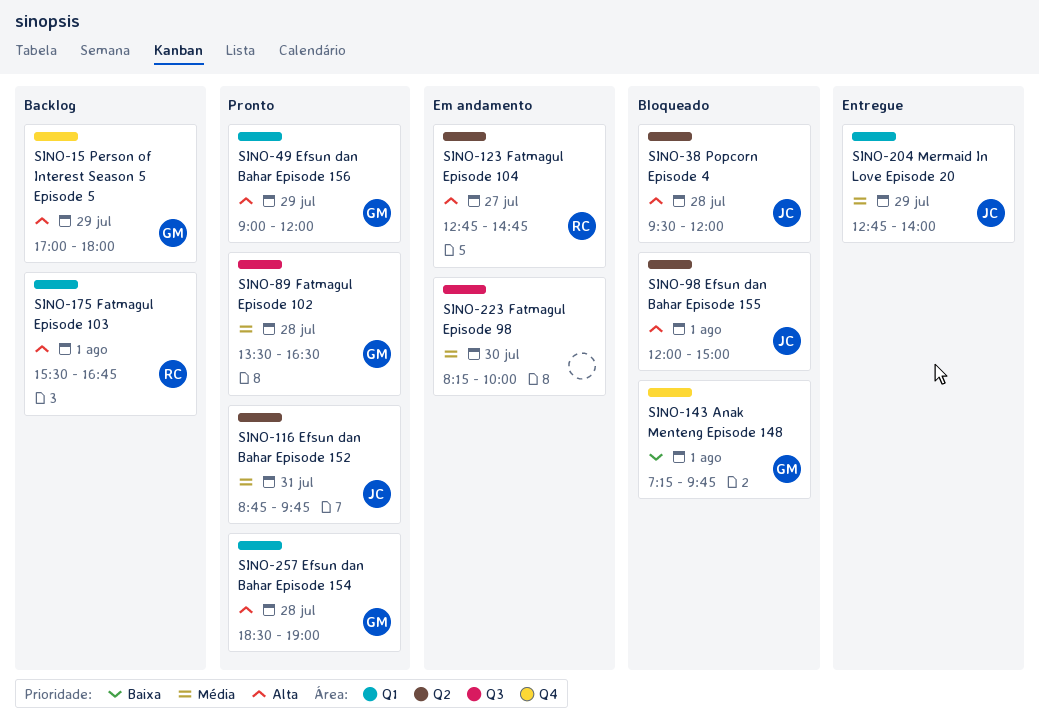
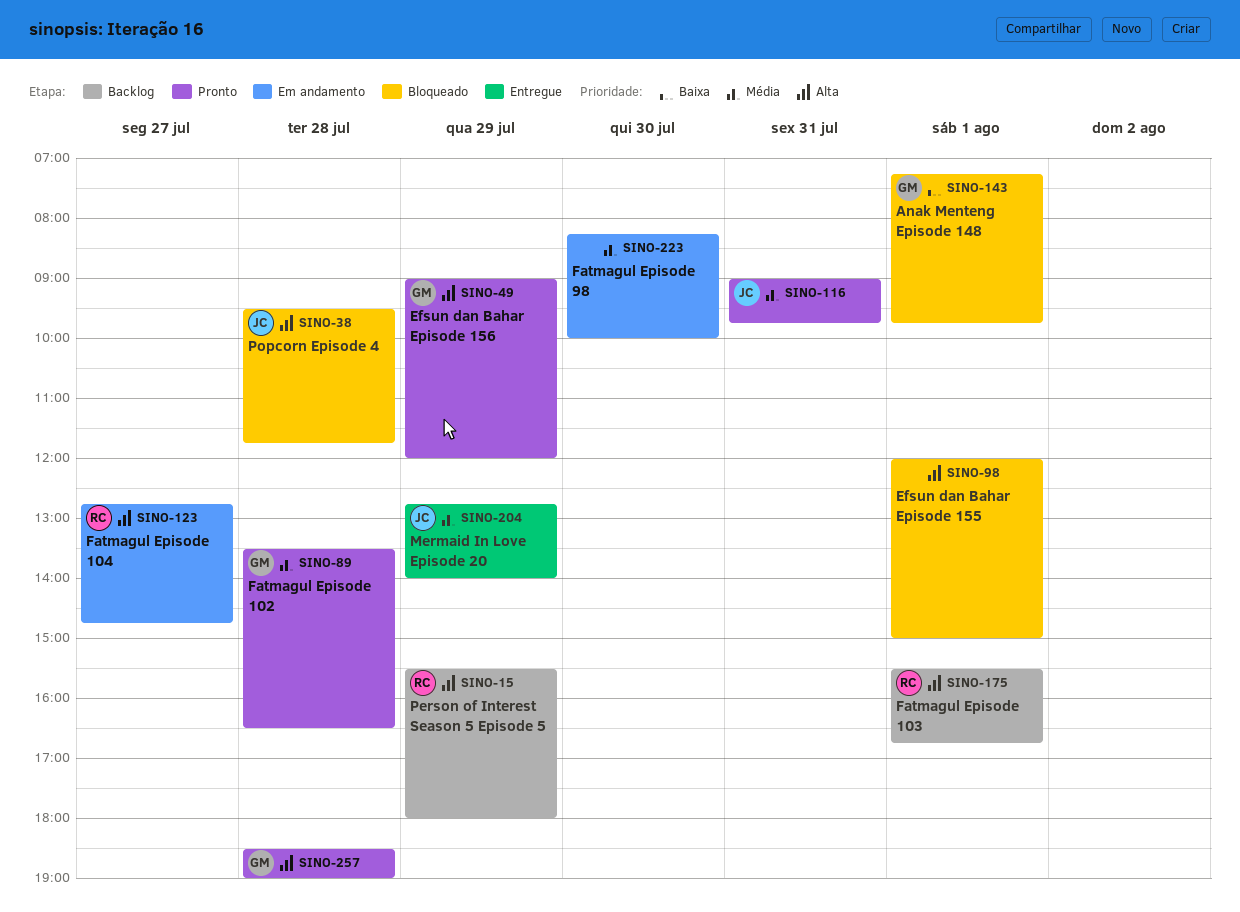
SINO-15, owner: GM -> RC
SINO-15, begins: 17:00 -> 15:30
SINO-38, ends: 12:00 -> 11:45
SINO-98, owner: JC -> none
SINO-116, begins: 08:45 -> 09:00

